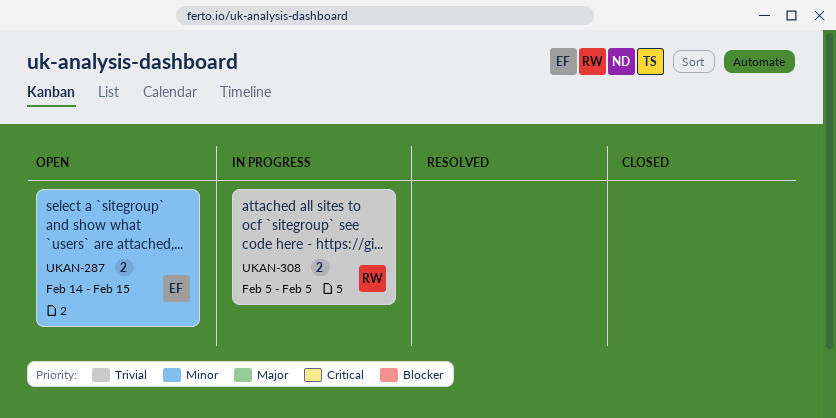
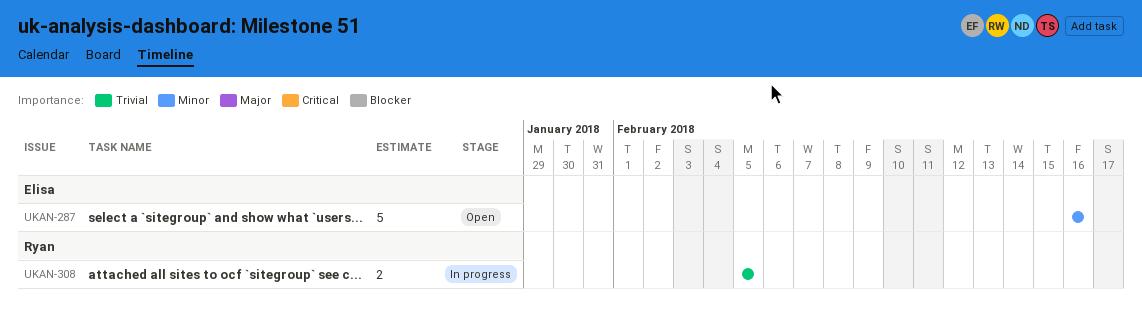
UKAN-287, estimate: 2 -> 5
UKAN-287, start: Feb 14 -> Feb 16
UKAN-287, due: Feb 15 -> Feb 16

